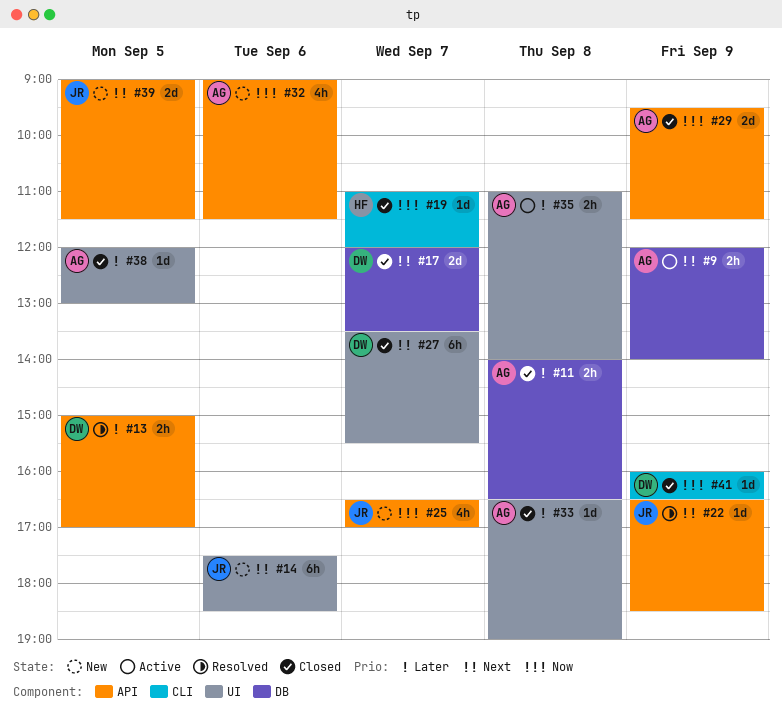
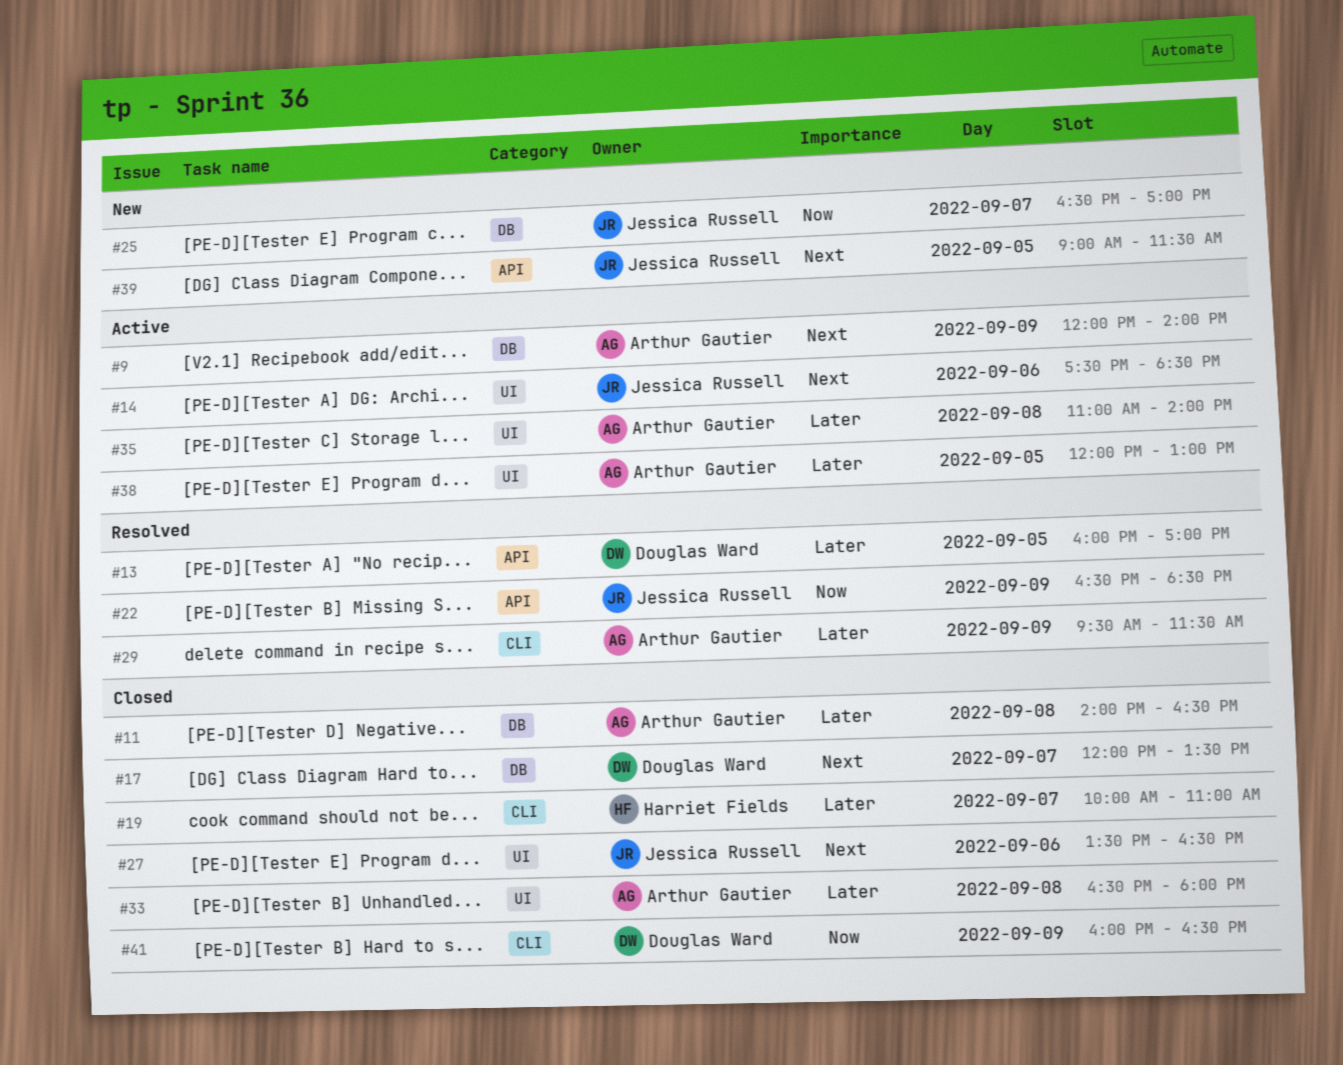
#13, begins: 15:00 -> 16:00
#14, status: New -> Active
#19, priority: Now -> Later
#19, begins: 11:00 -> 10:00
#19, ends: 12:00 -> 11:00
#22, priority: Next -> Now
#25, label: API -> DB
#27, owner: Douglas Ward -> Jessica Russell
#27, day: Sep 7 -> Sep 6
#27, ends: 15:30 -> 16:30
#29, status: Closed -> Resolved
#29, priority: Now -> Later
#29, label: API -> CLI
#32: present -> none
#33, ends: 19:00 -> 18:00
#38, status: Closed -> Active

